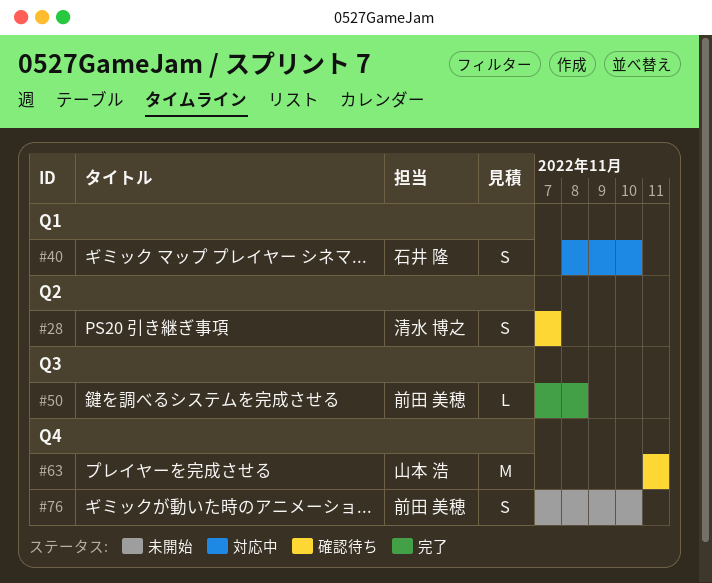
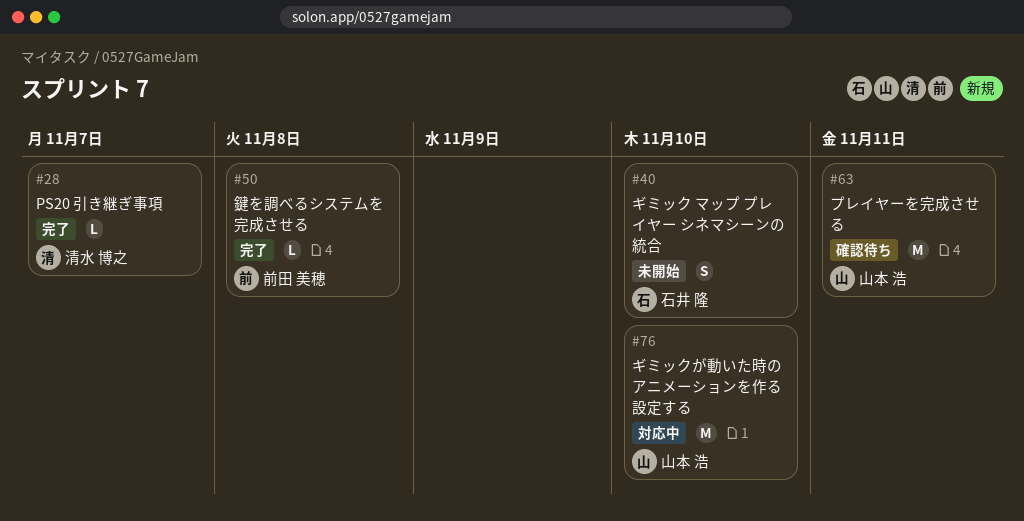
#28, status: 確認待ち -> 完了
#28, estimate: S -> L
#40, status: 対応中 -> 未開始
#76, status: 未開始 -> 対応中
#76, owner: 前田 美穂 -> 山本 浩
#76, estimate: S -> M

